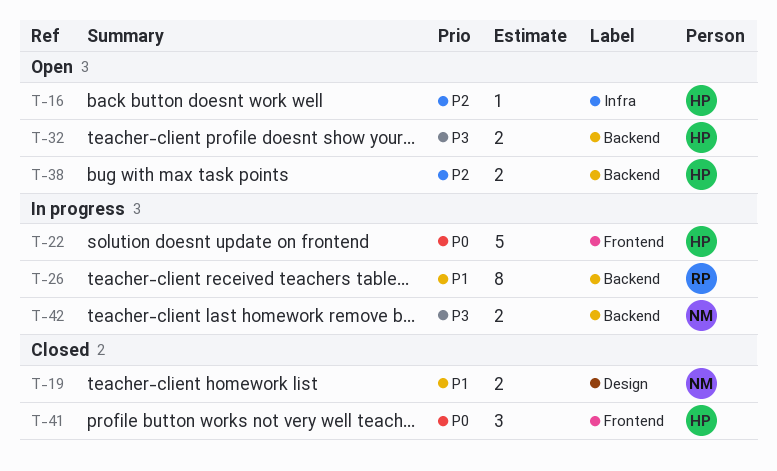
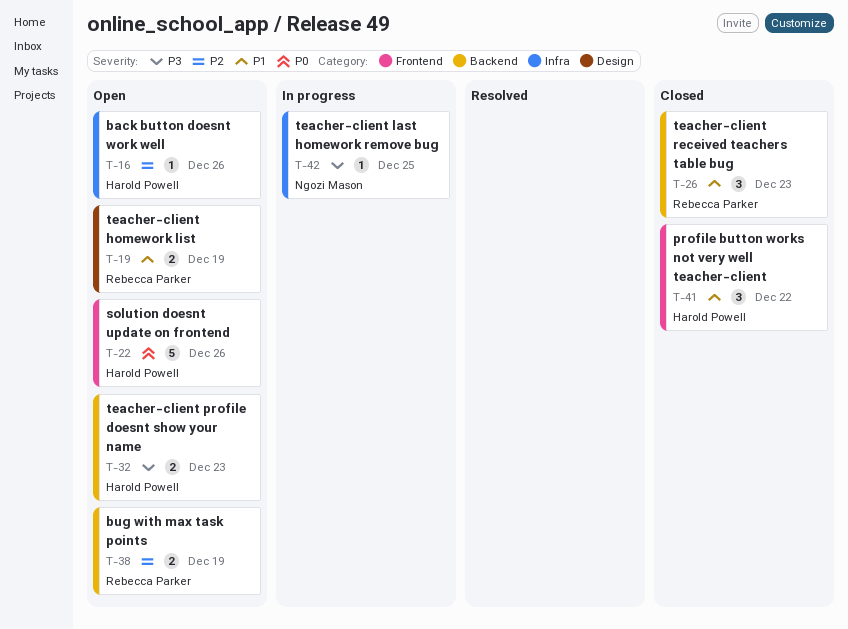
T-19, status: Closed -> Open
T-19, owner: Ngozi Mason -> Rebecca Parker
T-22, status: In progress -> Open
T-26, status: In progress -> Closed
T-26, estimate: 8 -> 3
T-38, owner: Harold Powell -> Rebecca Parker
T-41, priority: P0 -> P1
T-42, label: Backend -> Infra
T-42, estimate: 2 -> 1

